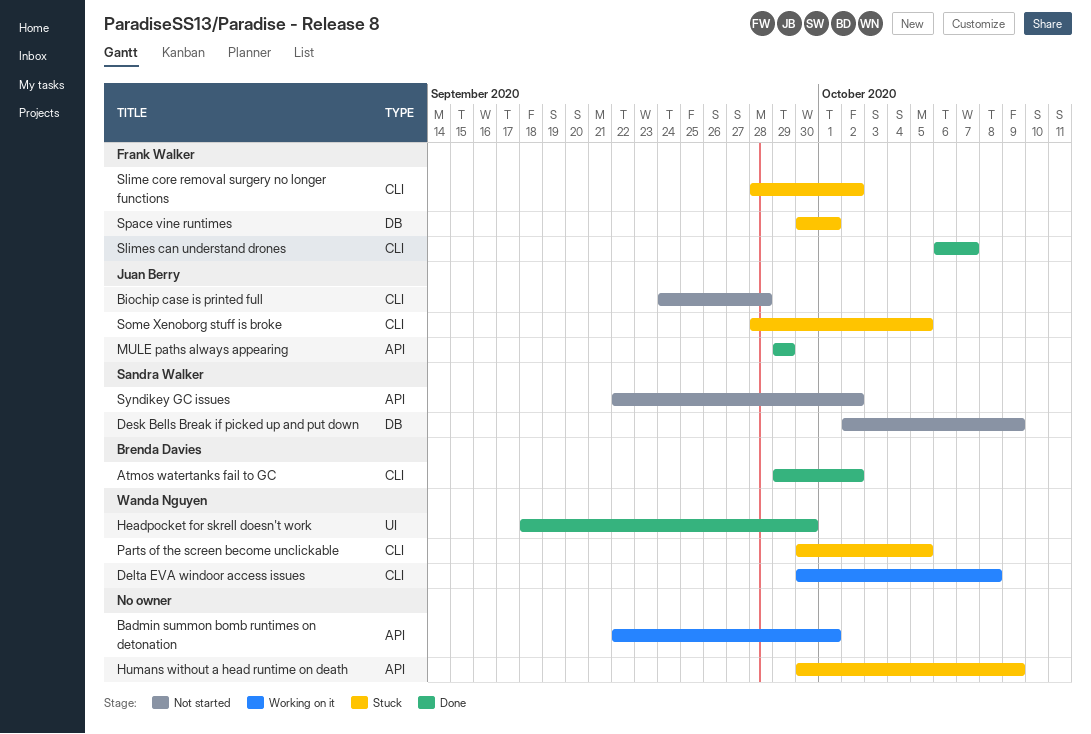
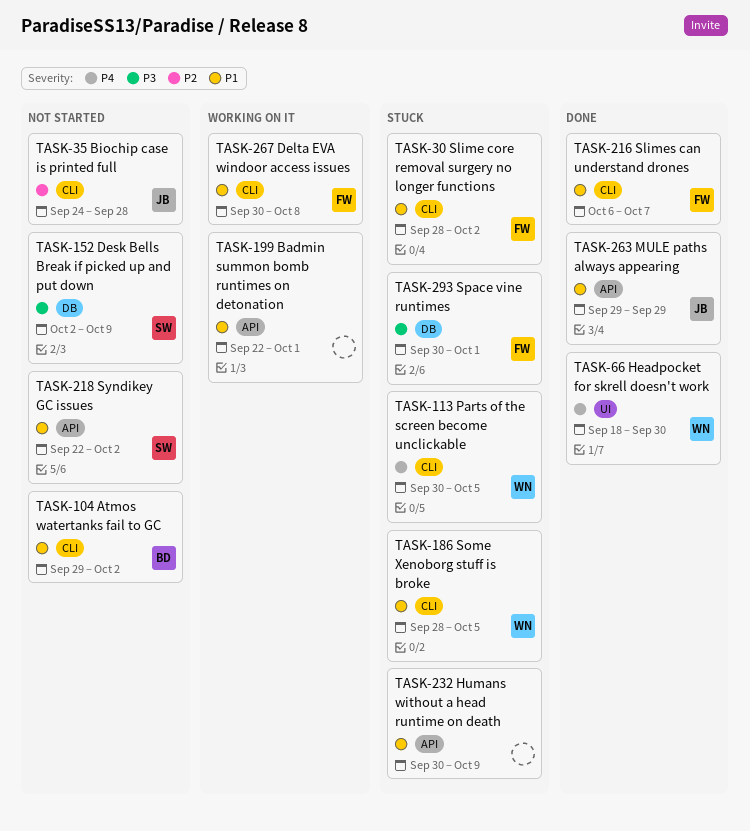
Atmos watertanks fail to GC, status: Done -> Not started
Delta EVA windoor access issues, owner: Wanda Nguyen -> Frank Walker
Some Xenoborg stuff is broke, owner: Juan Berry -> Wanda Nguyen

